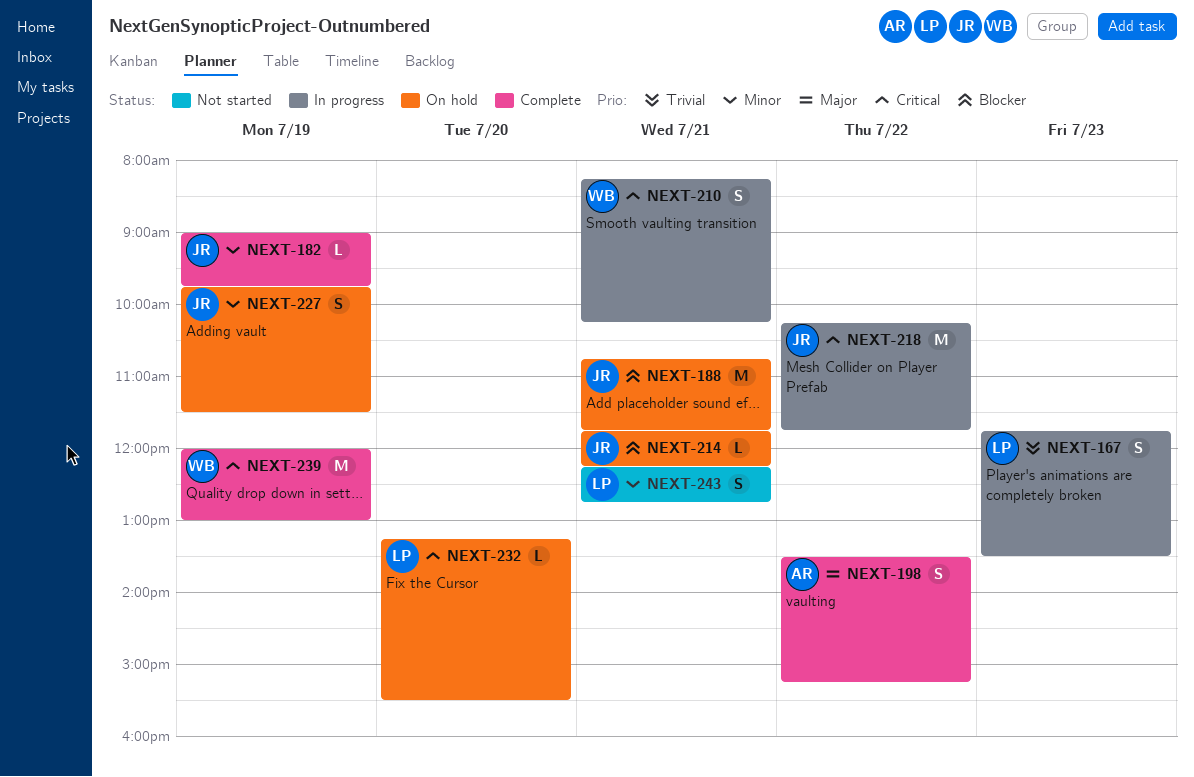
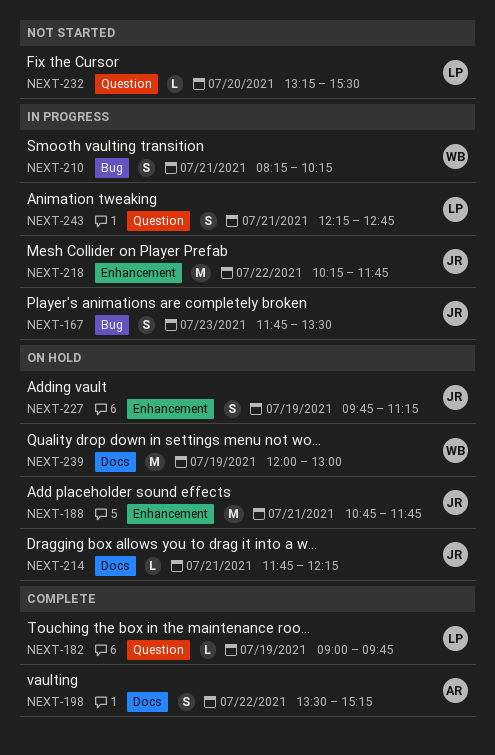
NEXT-167, owner: LP -> JR
NEXT-182, owner: JR -> LP
NEXT-227, ends: 11:30 -> 11:15
NEXT-232, status: On hold -> Not started
NEXT-239, status: Complete -> On hold
NEXT-243, status: Not started -> In progress

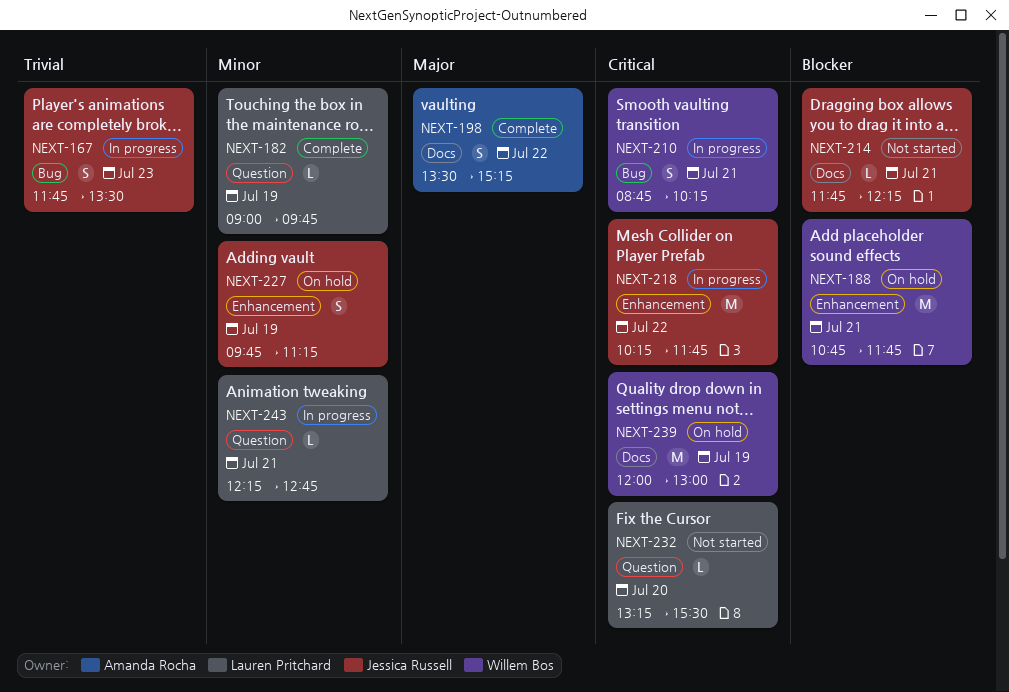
NEXT-188, owner: Jessica Russell -> Willem Bos
NEXT-210, begins: 08:15 -> 08:45
NEXT-214, status: On hold -> Not started
NEXT-243, estimate: S -> L

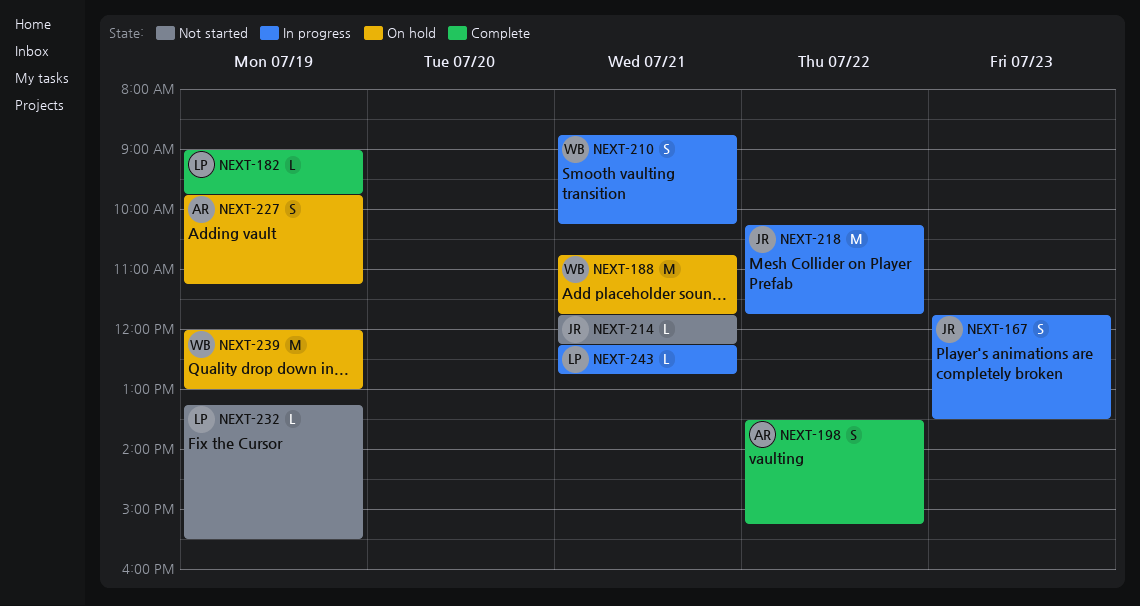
NEXT-227, owner: Jessica Russell -> Amanda Rocha
NEXT-232, day: Jul 20 -> Jul 19

